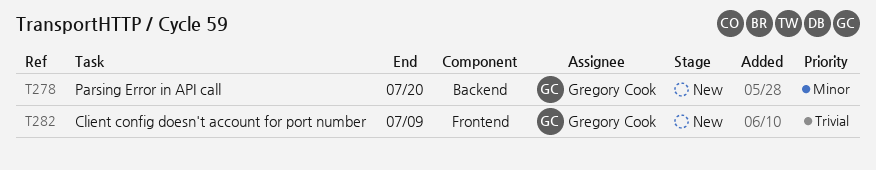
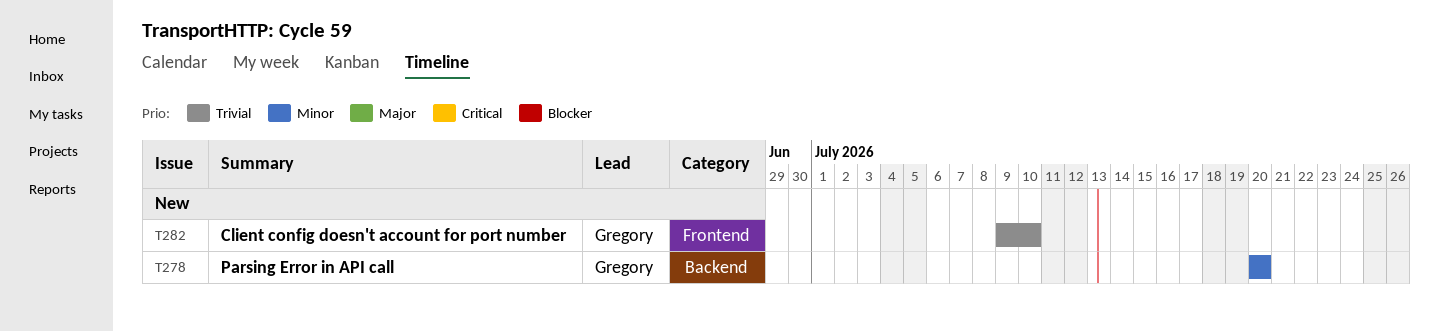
T282, due: Jul 9 -> Jul 10

